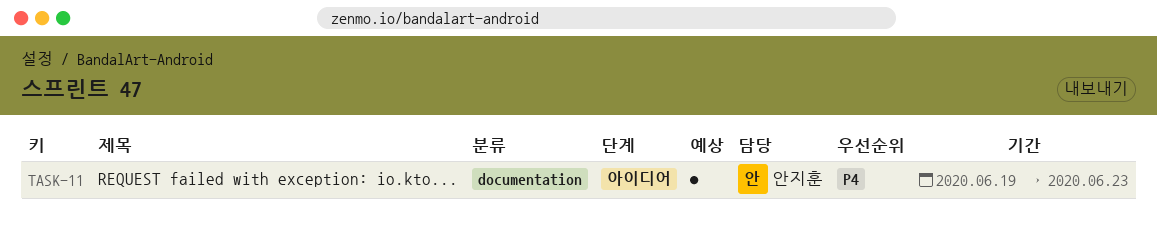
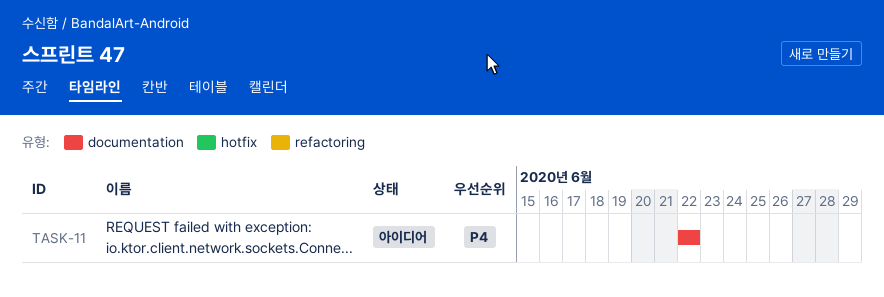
TASK-11, start: Jun 19 -> Jun 22
TASK-11, due: Jun 23 -> Jun 22

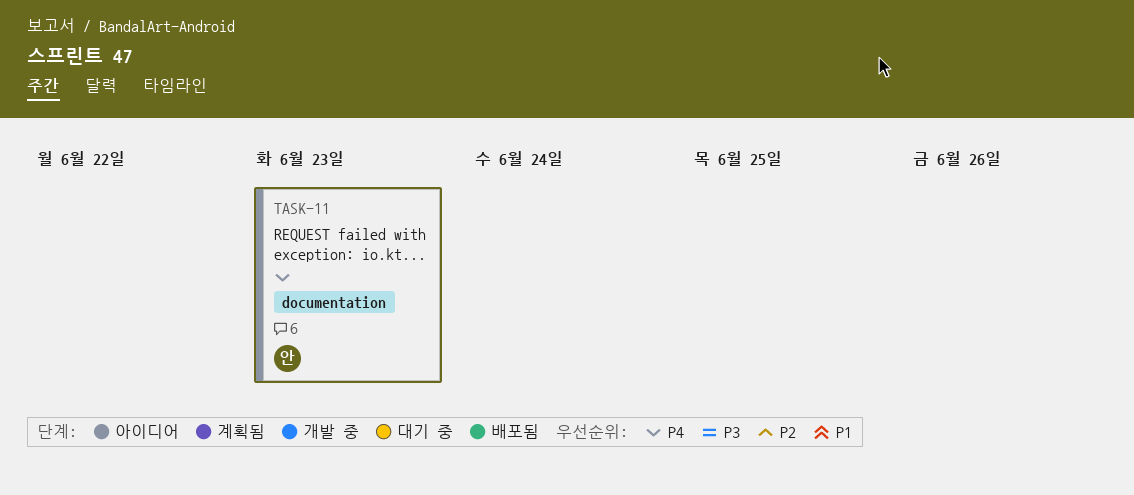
TASK-11, due: Jun 22 -> Jun 23

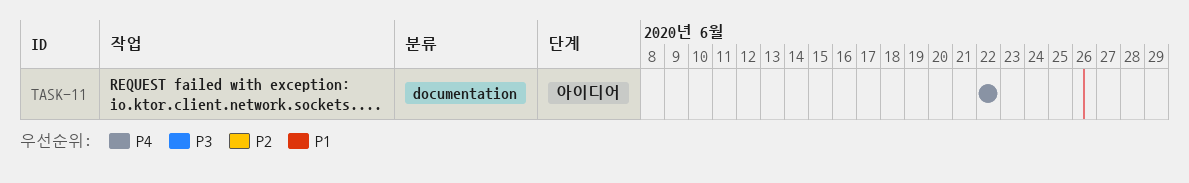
TASK-11, due: Jun 23 -> Jun 22

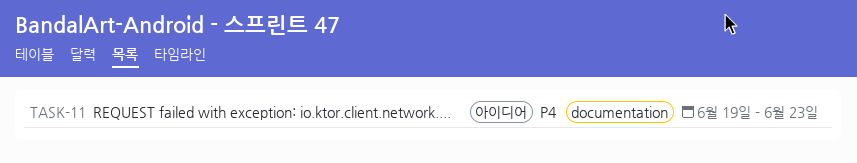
TASK-11, start: Jun 22 -> Jun 19
TASK-11, due: Jun 22 -> Jun 23

